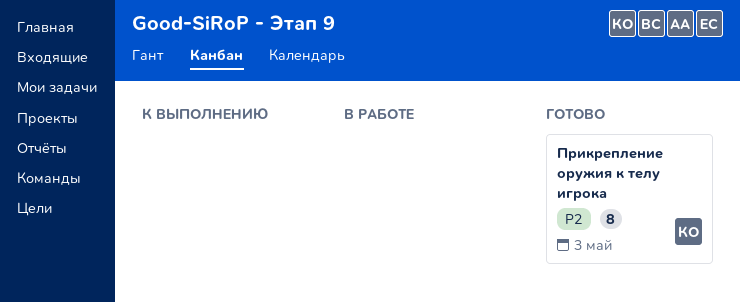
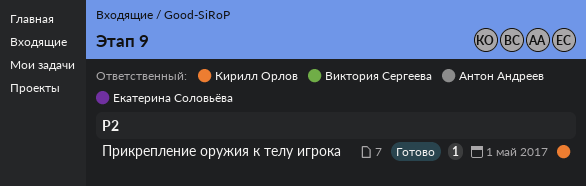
Прикрепление оружия к телу игрока, estimate: 8 -> 1
Прикрепление оружия к телу игрока, due: May 3 -> May 1

